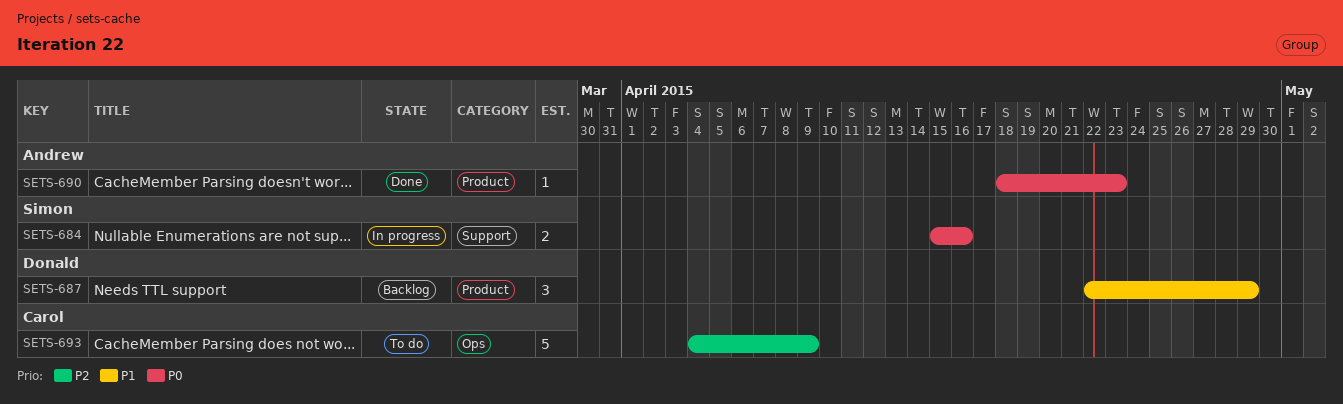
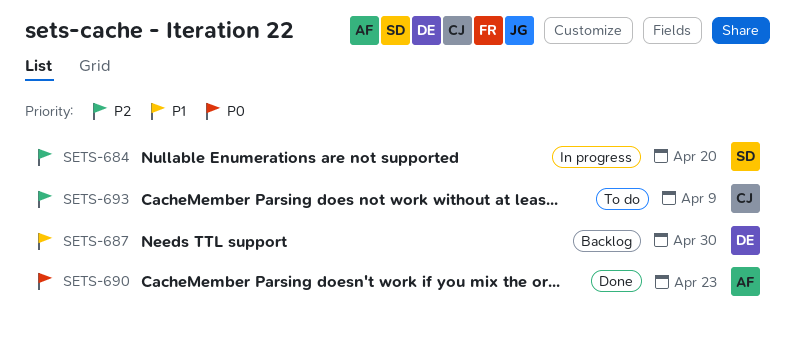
SETS-684, priority: P0 -> P2
SETS-684, due: Apr 16 -> Apr 20
SETS-687, due: Apr 29 -> Apr 30

